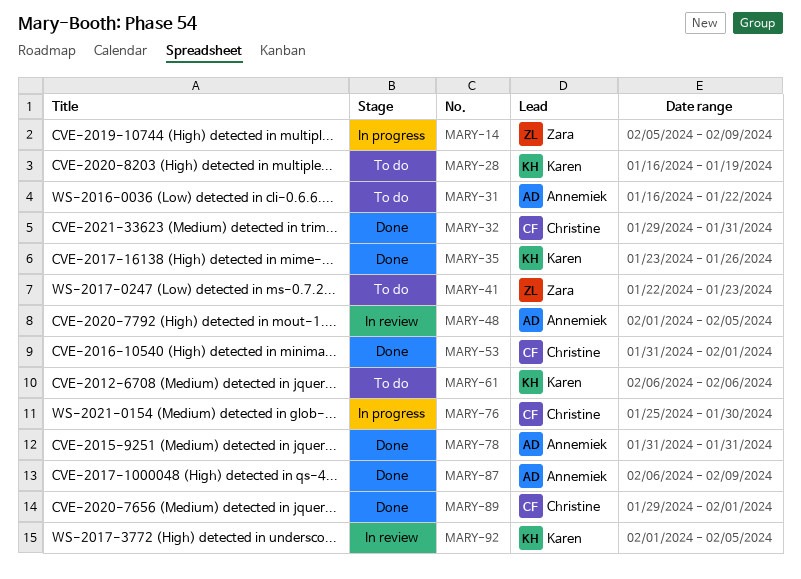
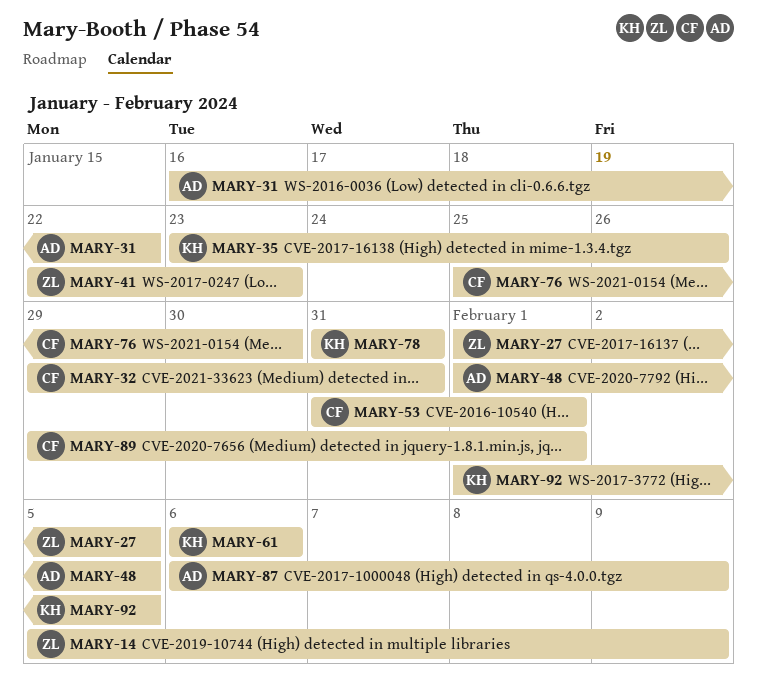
MARY-27: none -> present
MARY-28: present -> none
MARY-78, owner: Annemiek -> Karen

